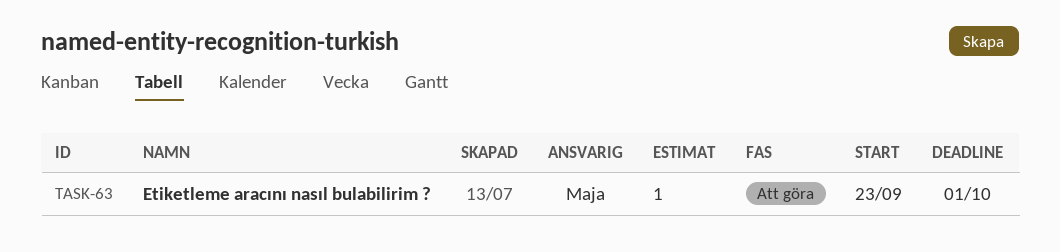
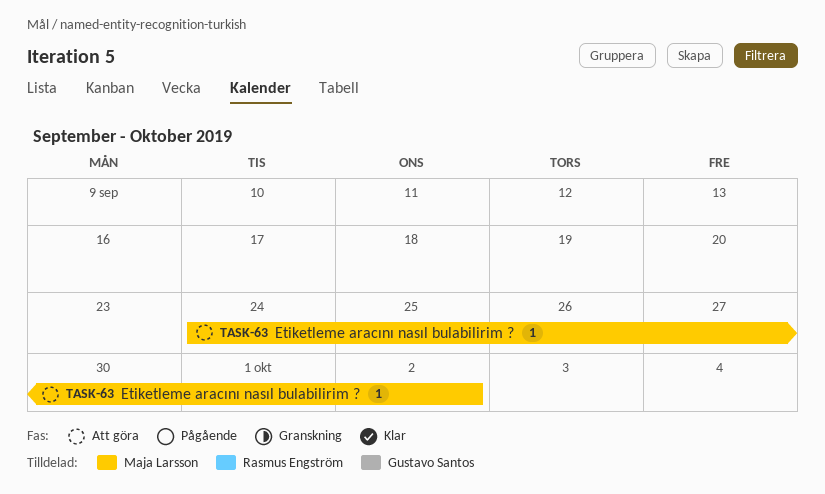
TASK-63, start: Sep 23 -> Sep 24
TASK-63, due: Oct 1 -> Oct 2

